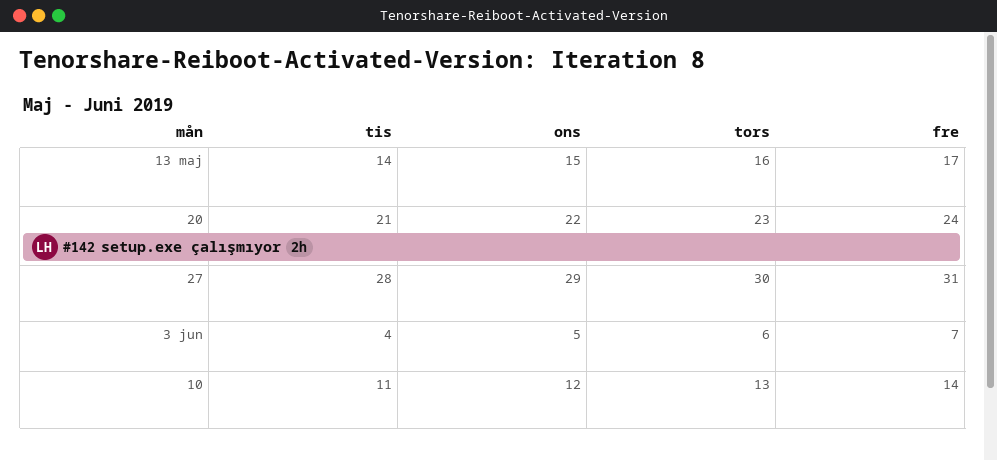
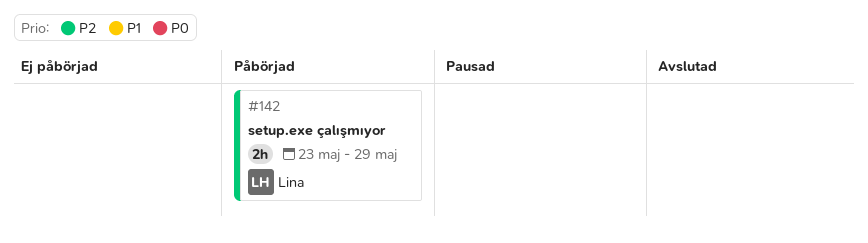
#142, start: May 20 -> May 23
#142, due: May 24 -> May 29

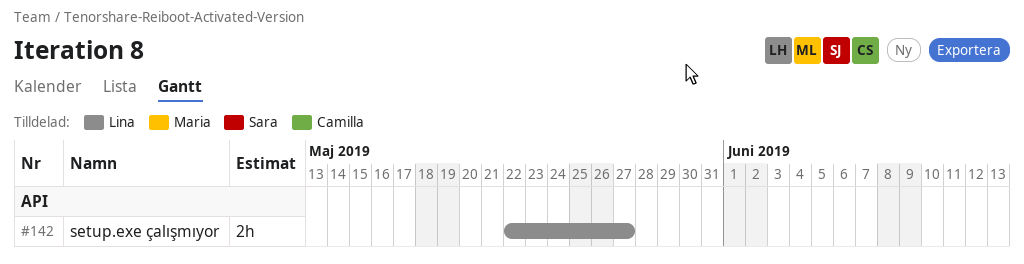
#142, start: May 23 -> May 22
#142, due: May 29 -> May 27

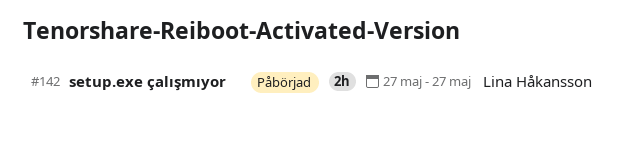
#142, start: May 22 -> May 27

